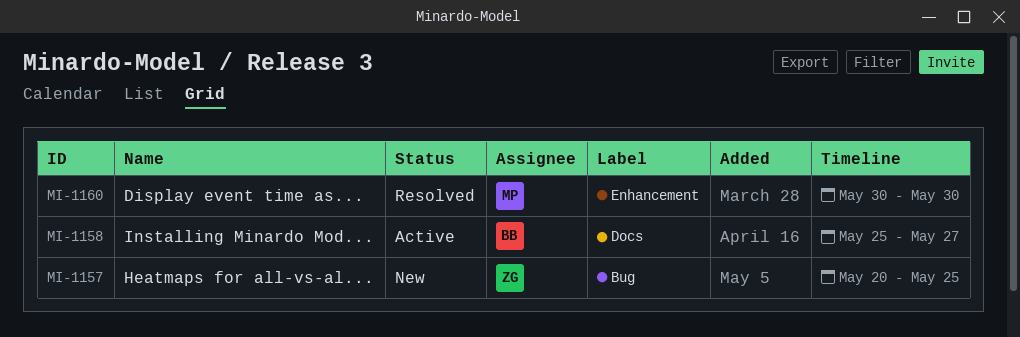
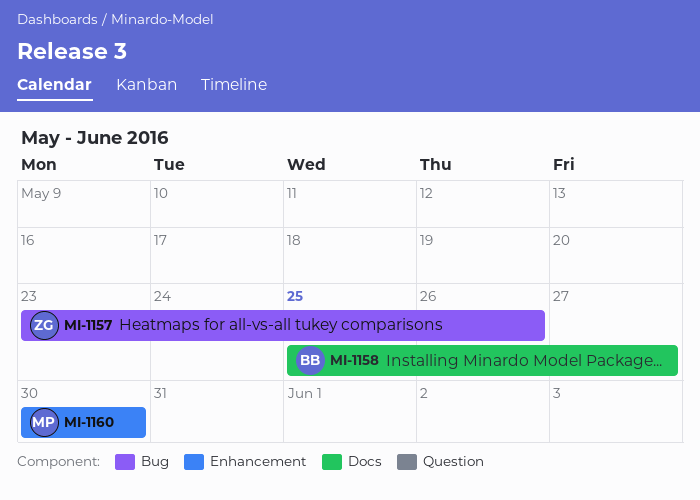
MI-1157, start: May 20 -> May 23
MI-1157, due: May 25 -> May 26

